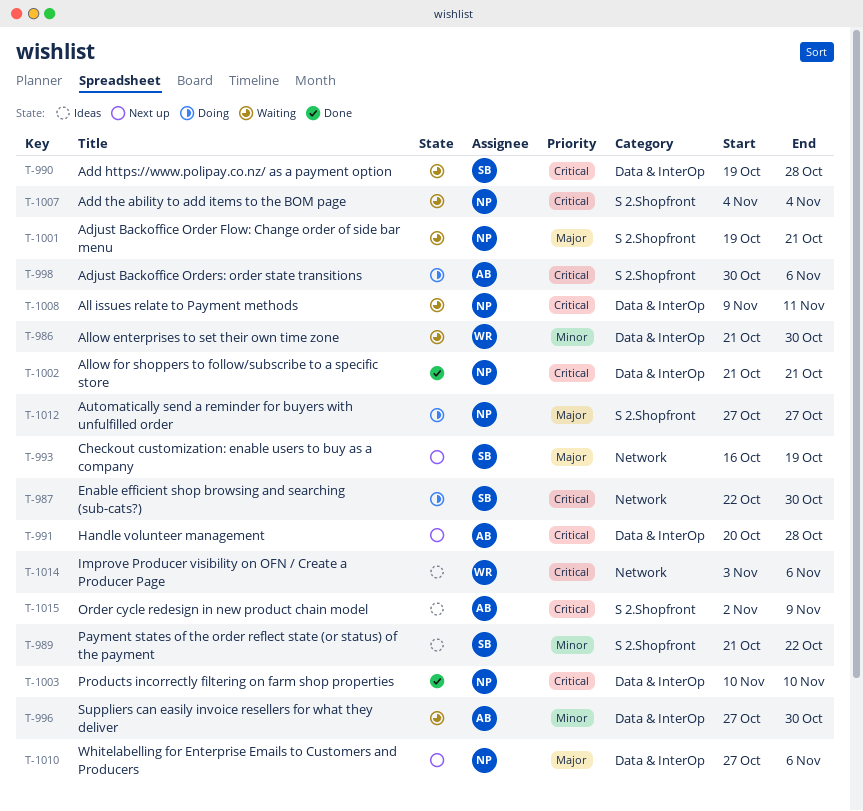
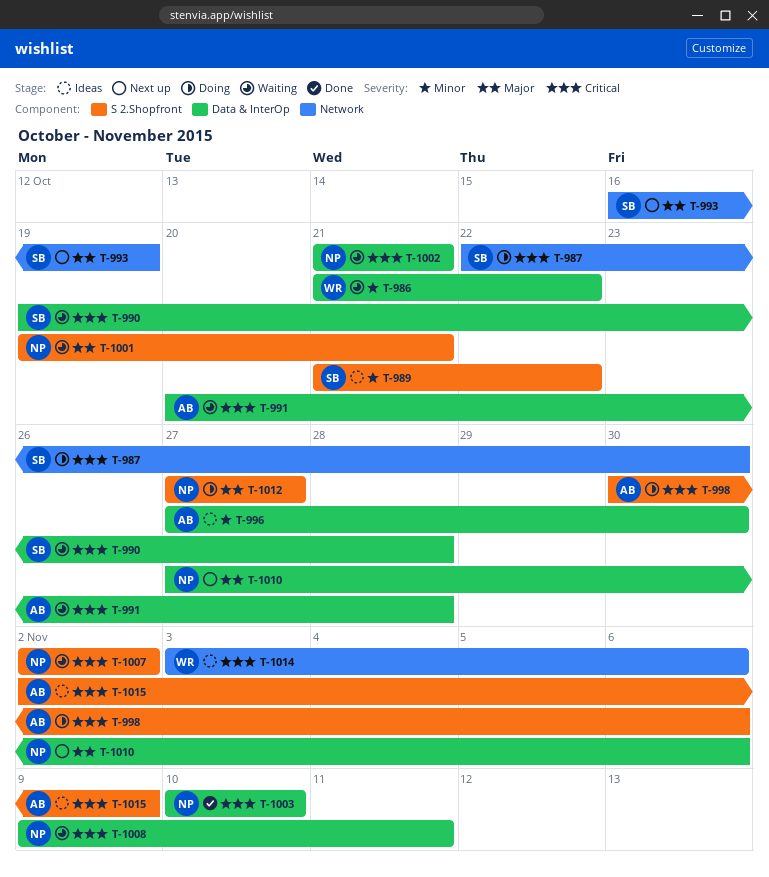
T-986, due: Oct 30 -> Oct 22
T-991, status: Next up -> Waiting
T-996, status: Waiting -> Ideas
T-1002, status: Done -> Waiting
T-1007, start: Nov 4 -> Nov 2
T-1007, due: Nov 4 -> Nov 2

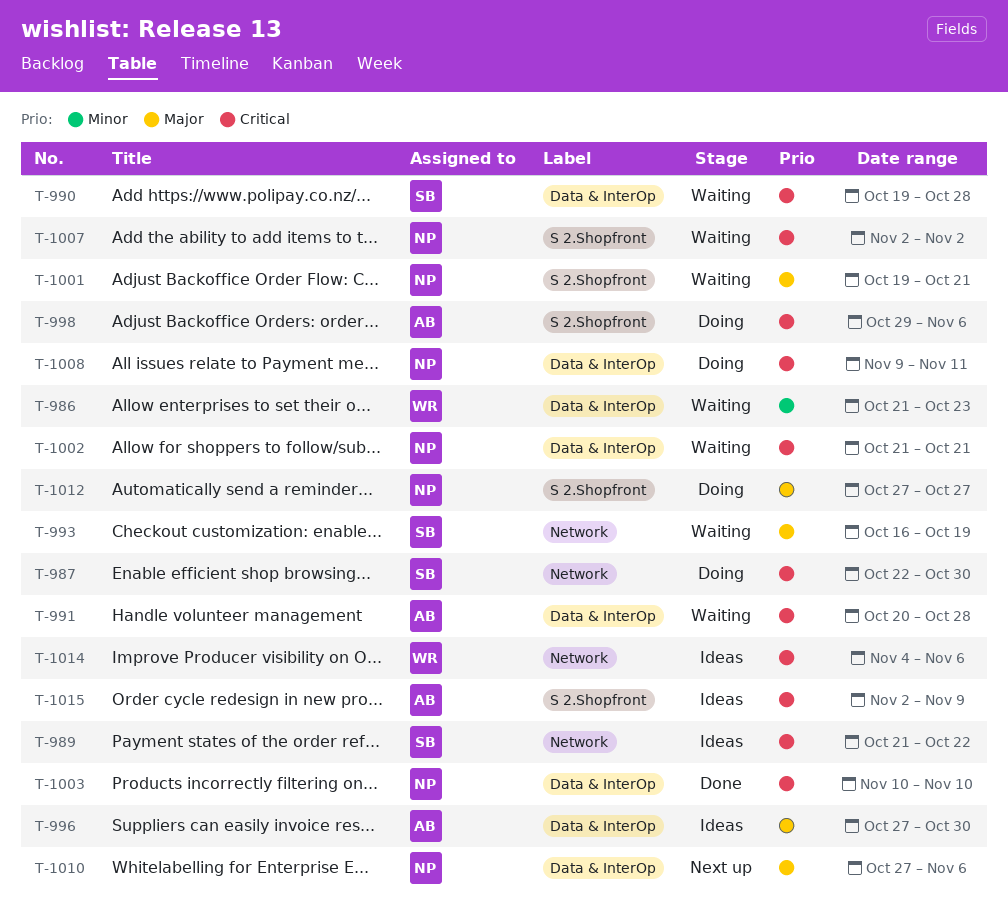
T-986, due: Oct 22 -> Oct 23
T-989, priority: Minor -> Critical
T-989, label: S 2.Shopfront -> Network
T-993, status: Next up -> Waiting
T-996, priority: Minor -> Major
T-998, start: Oct 30 -> Oct 29
T-1008, status: Waiting -> Doing
T-1014, start: Nov 3 -> Nov 4

